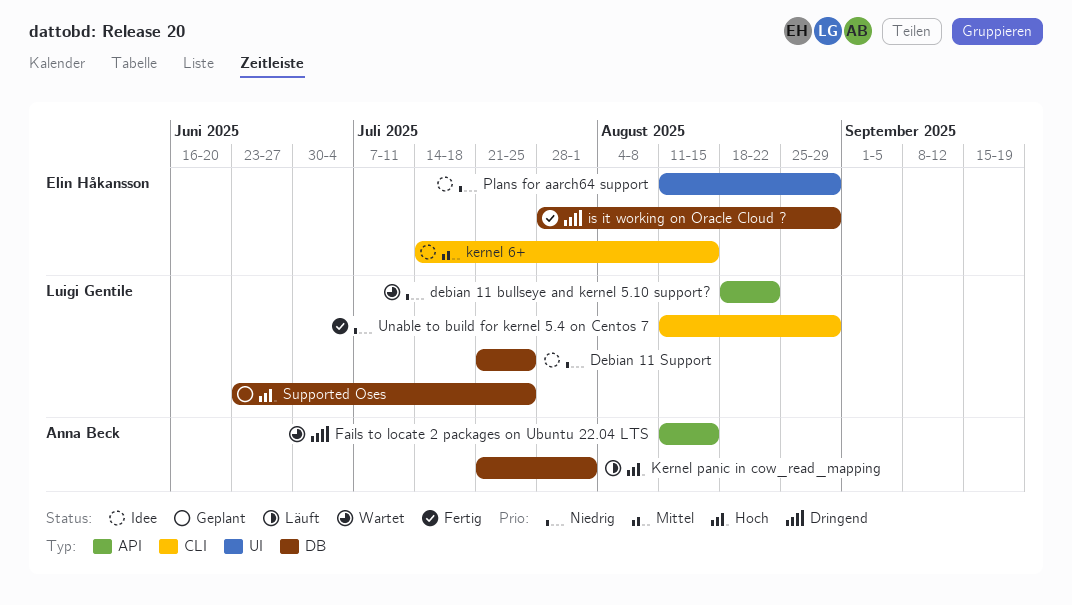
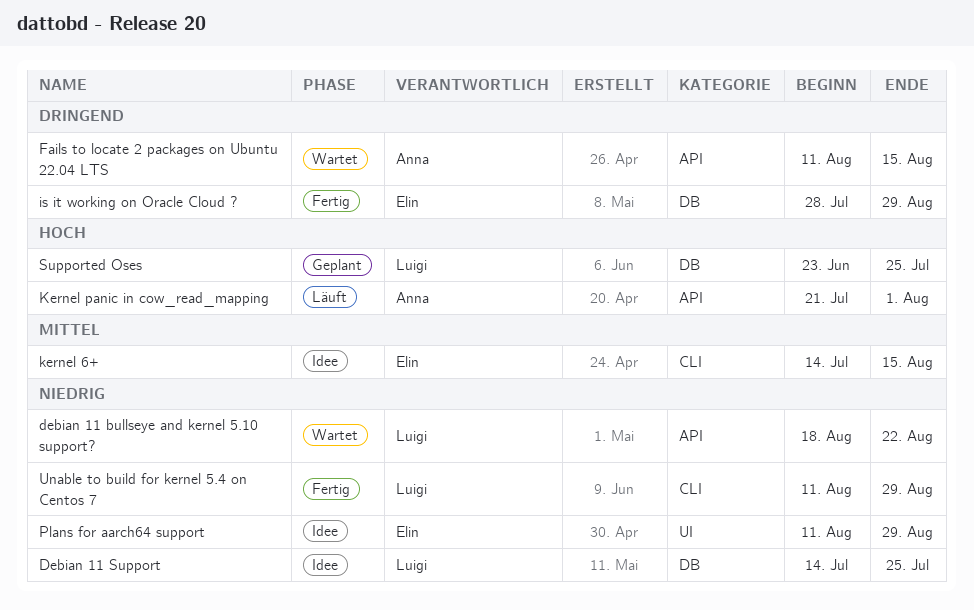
Debian 11 Support, start: Jul 21 -> Jul 14
Kernel panic in cow_read_mapping, label: DB -> API

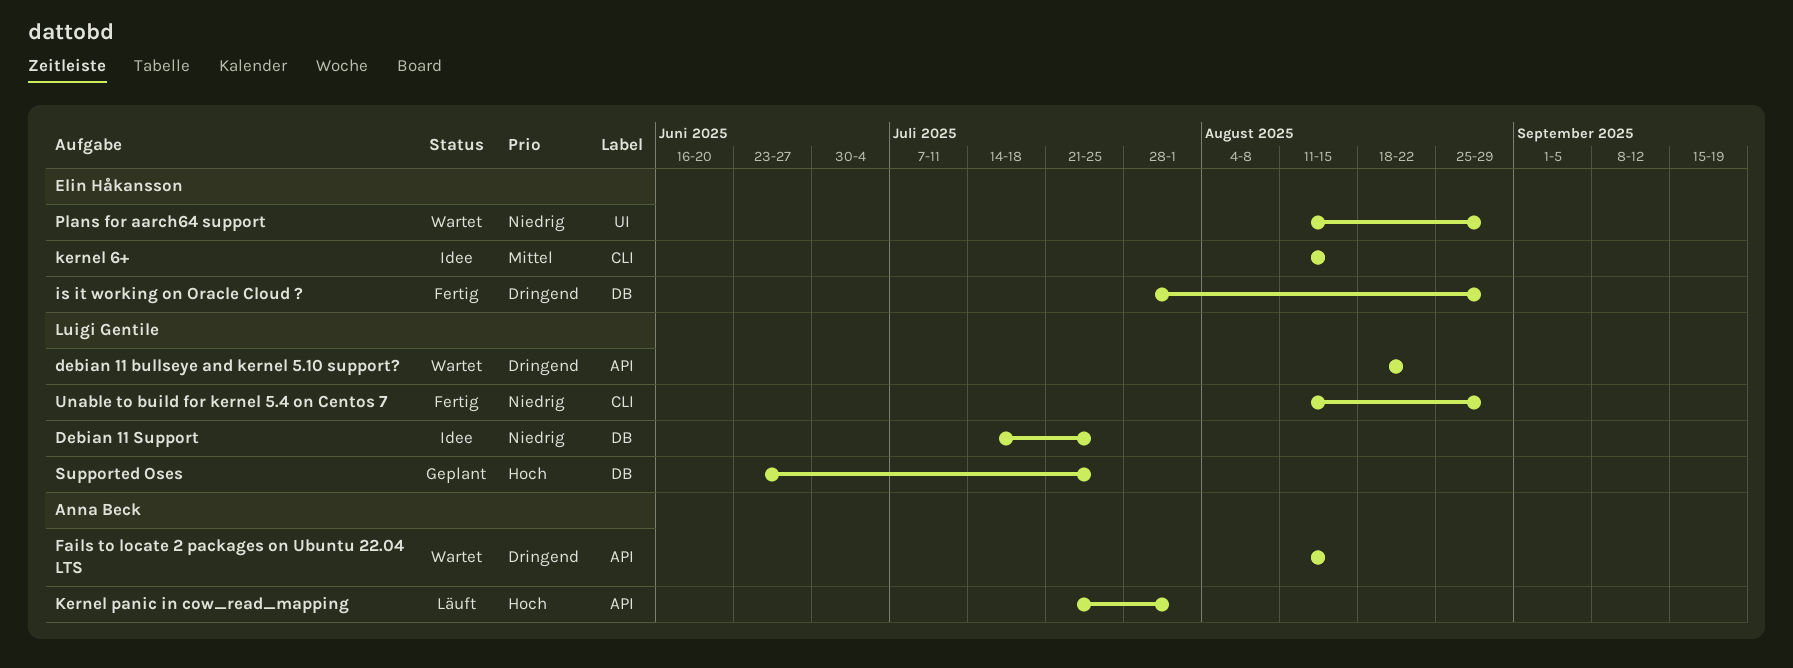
debian 11 bullseye and kernel 5.10 support?, priority: Niedrig -> Dringend
kernel 6+, start: Jul 14 -> Aug 11
Plans for aarch64 support, status: Idee -> Wartet

